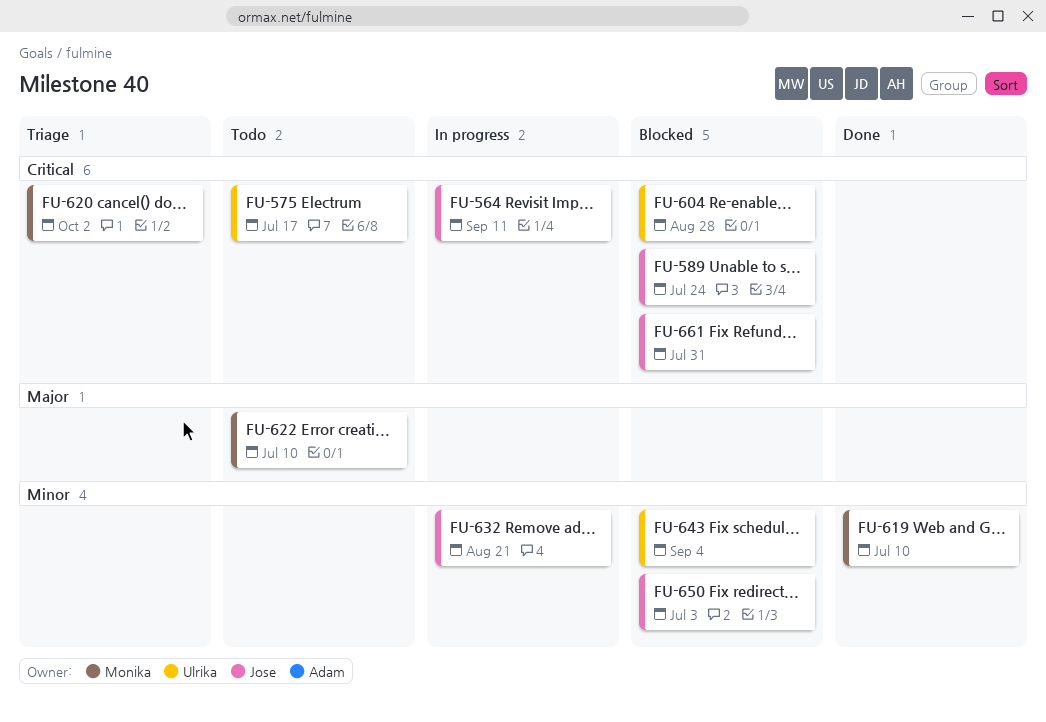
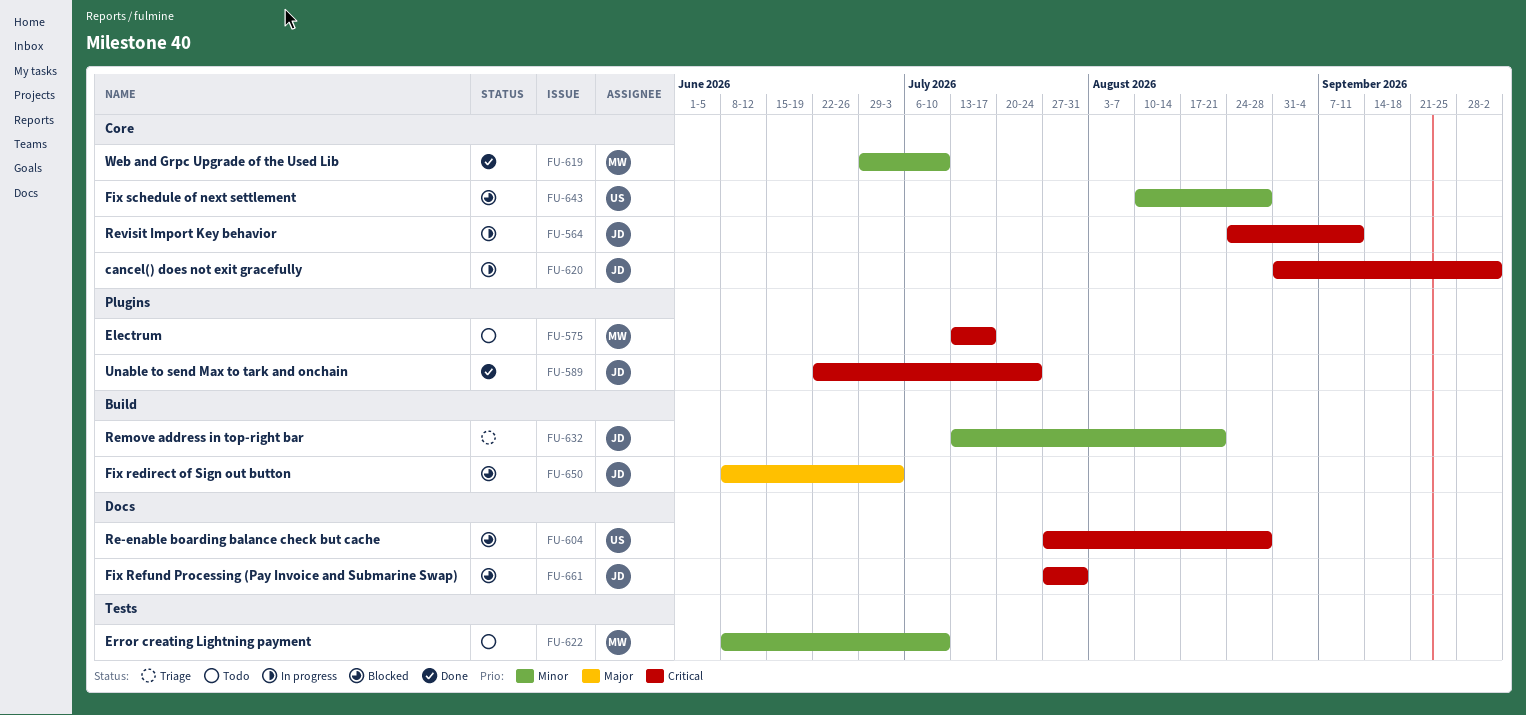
FU-575, owner: Ulrika -> Monika
FU-589, status: Blocked -> Done
FU-620, status: Triage -> In progress
FU-620, owner: Monika -> Jose
FU-622, priority: Major -> Minor
FU-632, status: In progress -> Triage
FU-643, due: Sep 4 -> Aug 28
FU-650, priority: Minor -> Major

